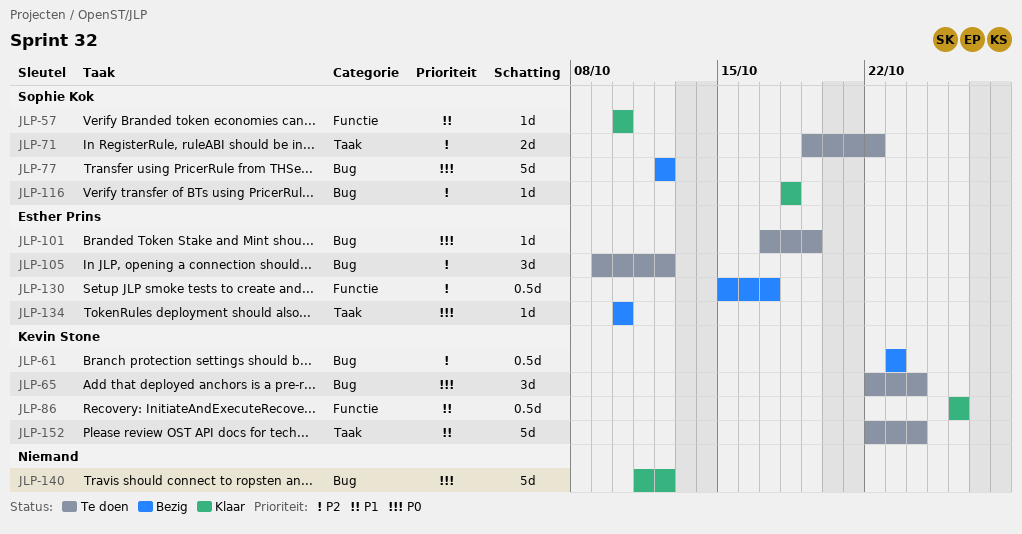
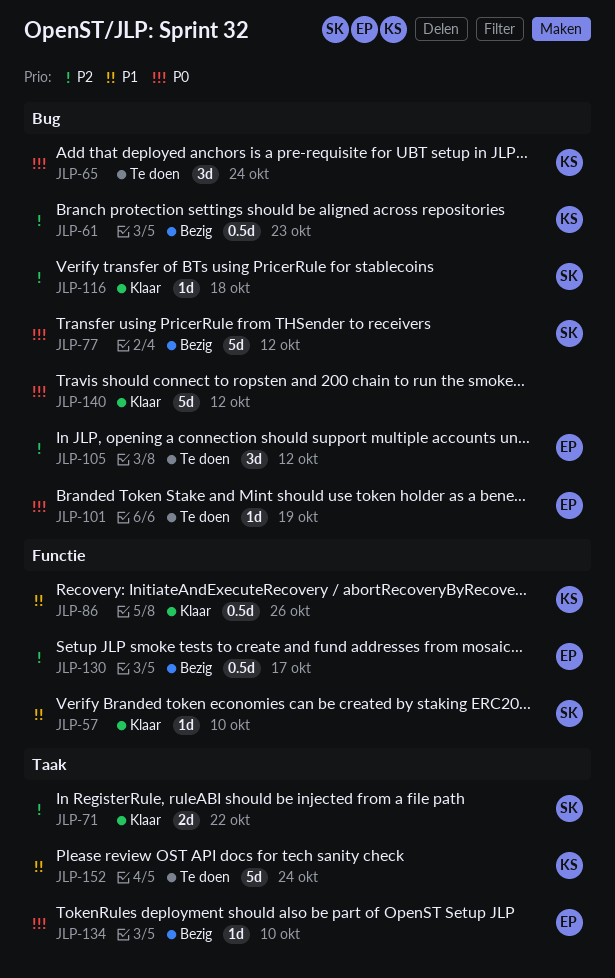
JLP-71, status: Te doen -> Klaar

